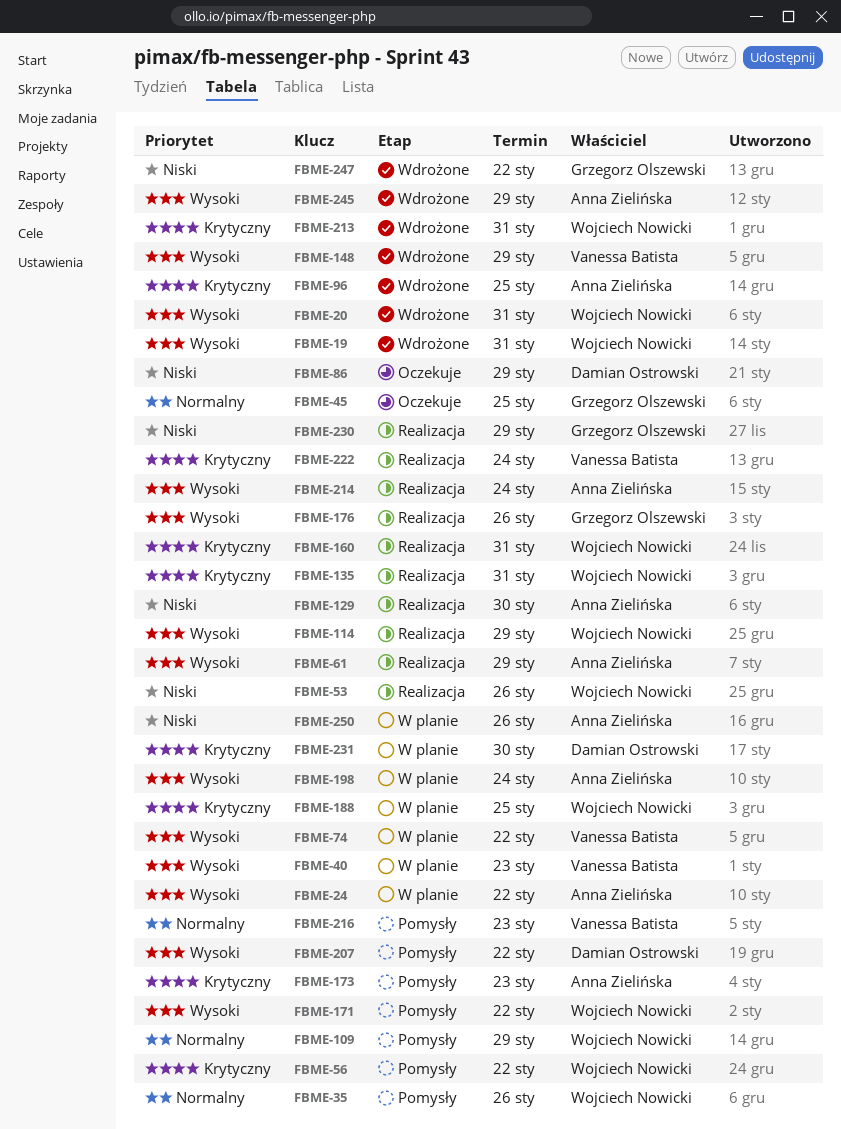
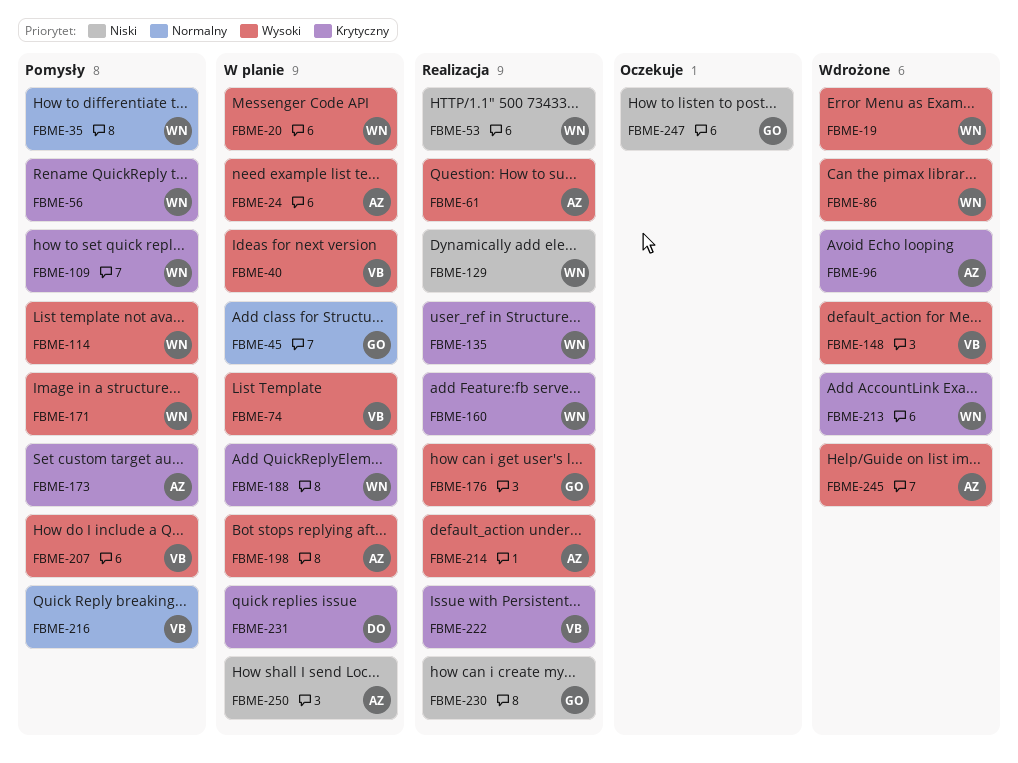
FBME-20, status: Wdrożone -> W planie
FBME-45, status: Oczekuje -> W planie
FBME-86, status: Oczekuje -> Wdrożone
FBME-86, owner: Damian Ostrowski -> Wojciech Nowicki
FBME-86, priority: Niski -> Wysoki
FBME-109, priority: Normalny -> Krytyczny
FBME-114, status: Realizacja -> Pomysły
FBME-129, owner: Anna Zielińska -> Wojciech Nowicki
FBME-207, owner: Damian Ostrowski -> Vanessa Batista
FBME-247, status: Wdrożone -> Oczekuje

